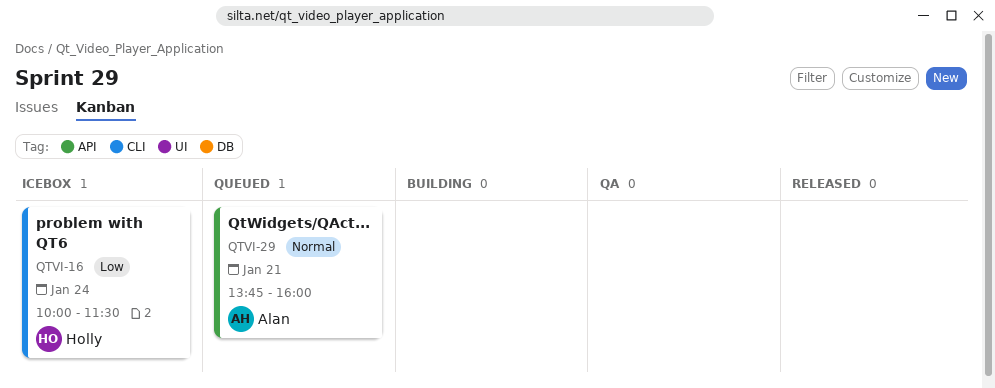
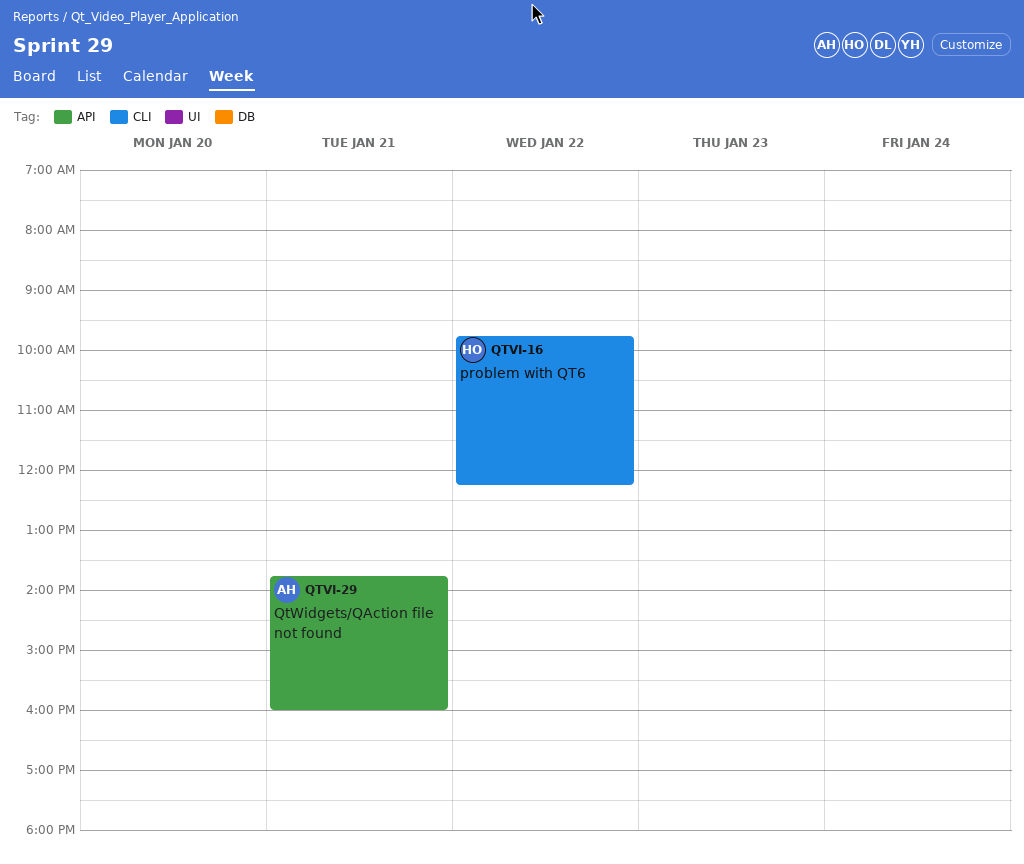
QTVI-16, day: Jan 24 -> Jan 22
QTVI-16, begins: 10:00 -> 09:45
QTVI-16, ends: 11:30 -> 12:15

